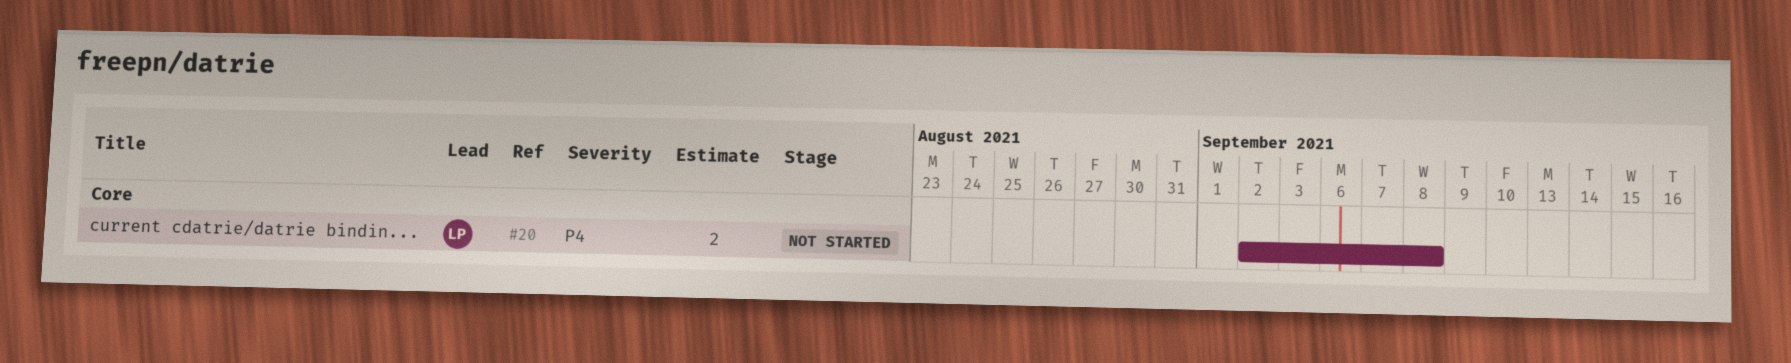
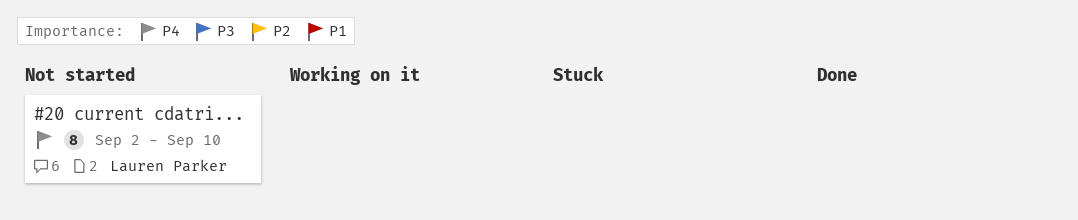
#20, estimate: 2 -> 8
#20, due: Sep 8 -> Sep 10

